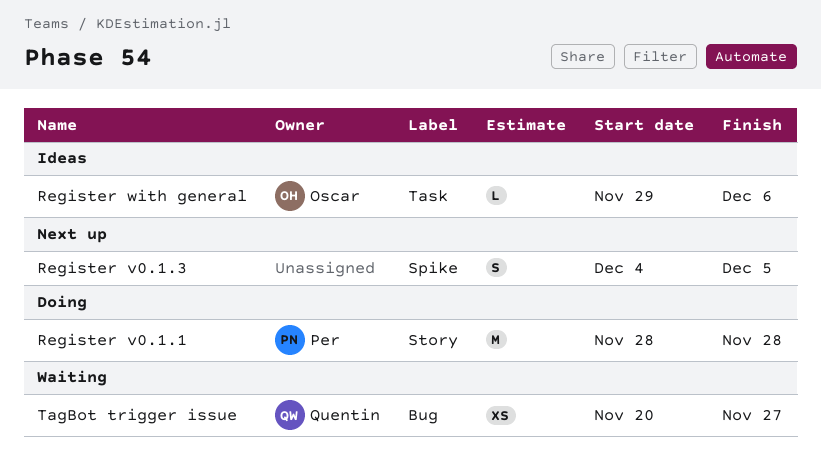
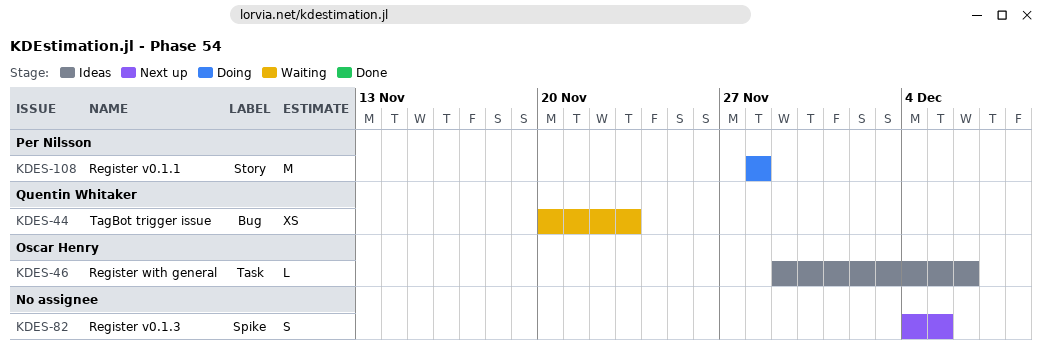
TagBot trigger issue, due: Nov 27 -> Nov 23

